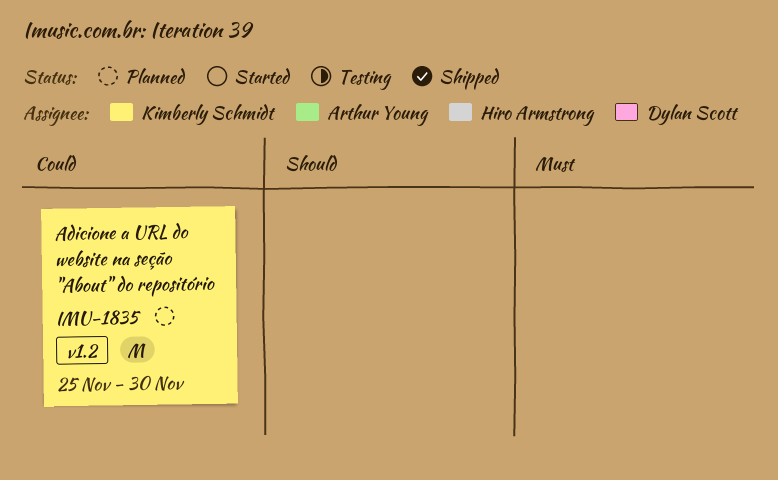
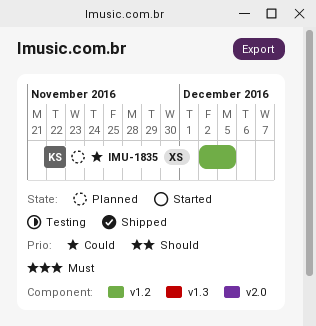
IMU-1835, estimate: M -> XS
IMU-1835, start: Nov 25 -> Dec 2
IMU-1835, due: Nov 30 -> Dec 5

